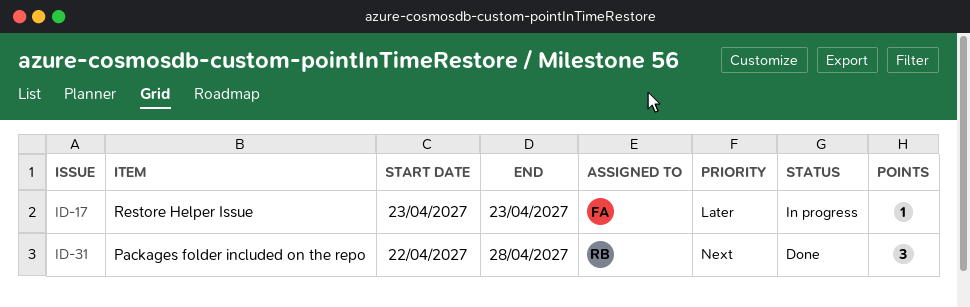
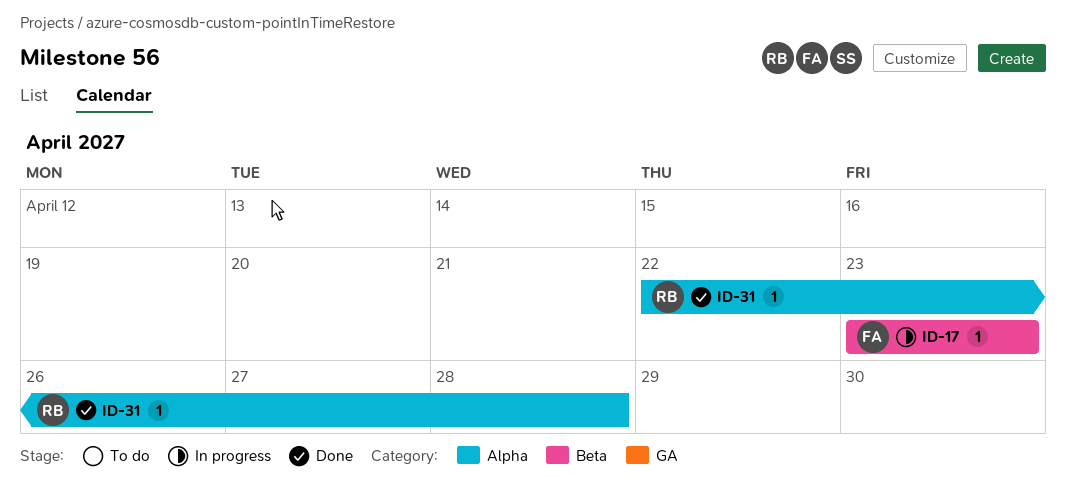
ID-31, estimate: 3 -> 1

